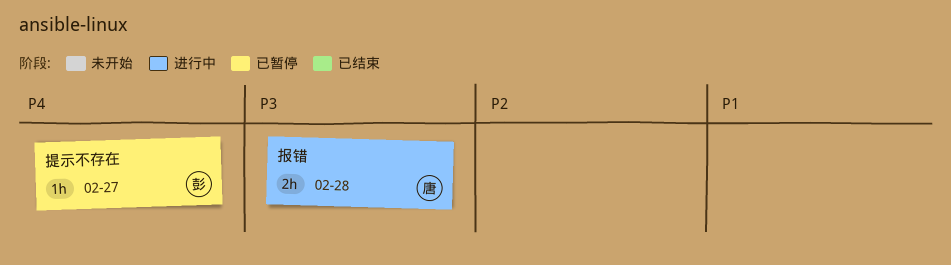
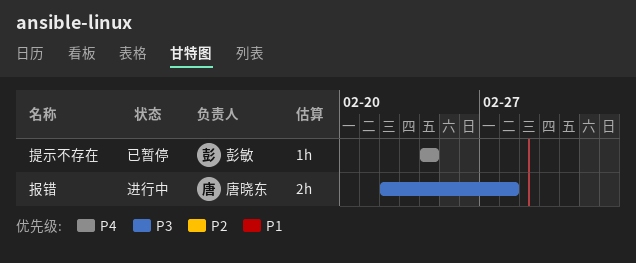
提示不存在, due: Feb 27 -> Feb 24

